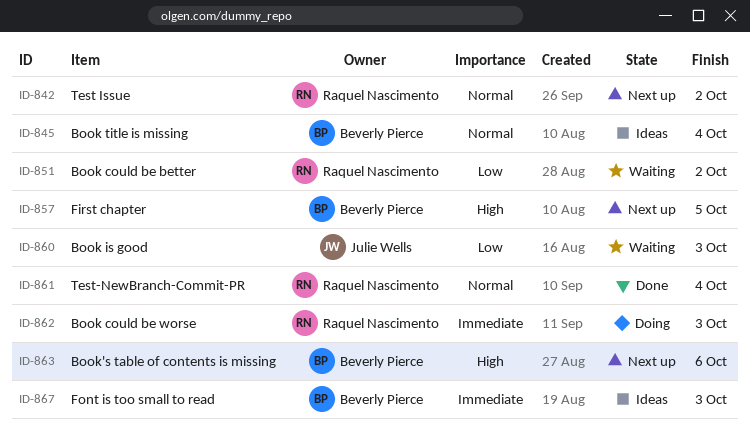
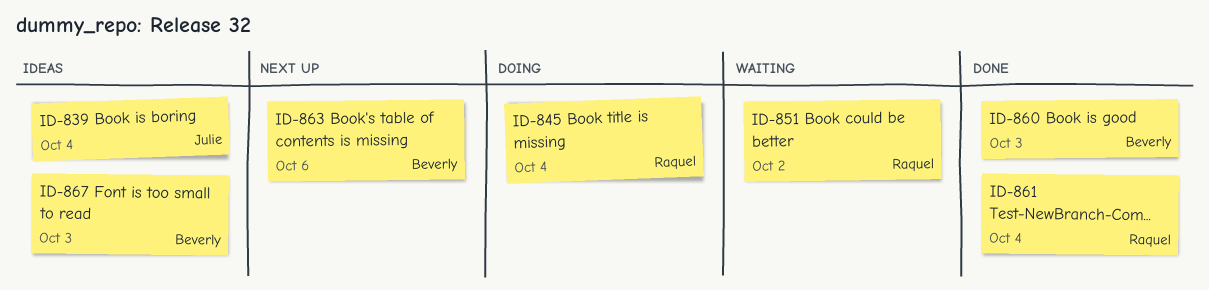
ID-839: none -> present
ID-842: present -> none
ID-845, status: Ideas -> Doing
ID-845, owner: Beverly Pierce -> Raquel Nascimento
ID-857: present -> none
ID-860, status: Waiting -> Done
ID-860, owner: Julie Wells -> Beverly Pierce
ID-862: present -> none

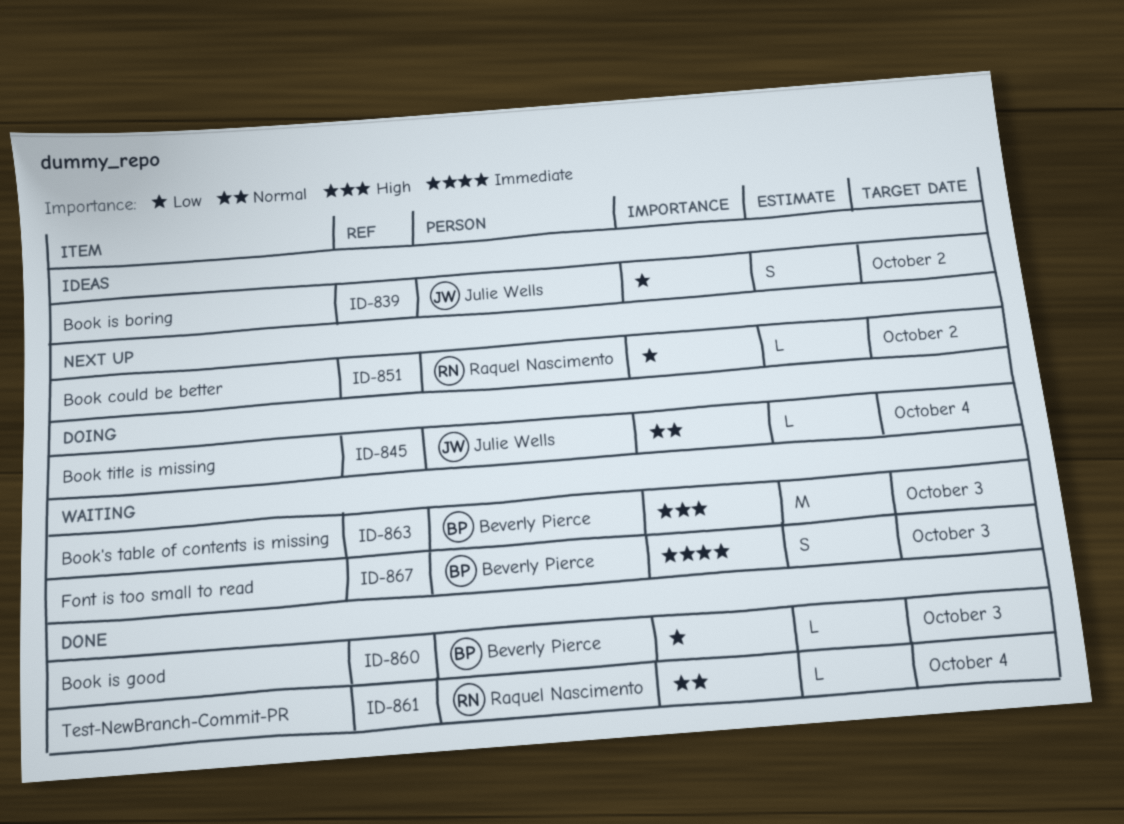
ID-839, due: Oct 4 -> Oct 2
ID-845, owner: Raquel Nascimento -> Julie Wells
ID-851, status: Waiting -> Next up
ID-863, status: Next up -> Waiting
ID-863, due: Oct 6 -> Oct 3
ID-867, status: Ideas -> Waiting

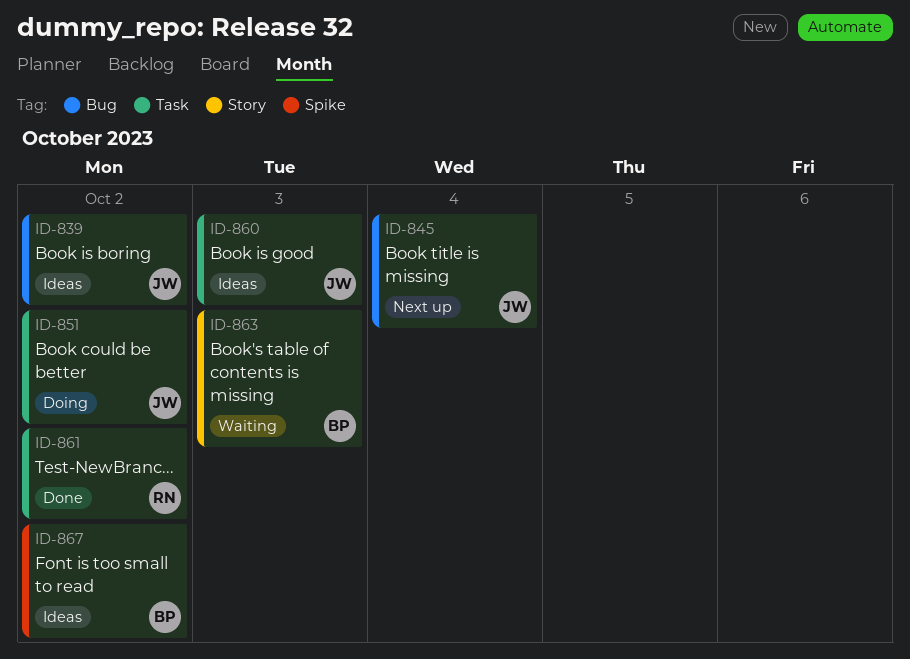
ID-845, status: Doing -> Next up
ID-851, status: Next up -> Doing
ID-851, owner: Raquel Nascimento -> Julie Wells
ID-860, status: Done -> Ideas
ID-860, owner: Beverly Pierce -> Julie Wells
ID-861, due: Oct 4 -> Oct 2
ID-867, status: Waiting -> Ideas
ID-867, due: Oct 3 -> Oct 2

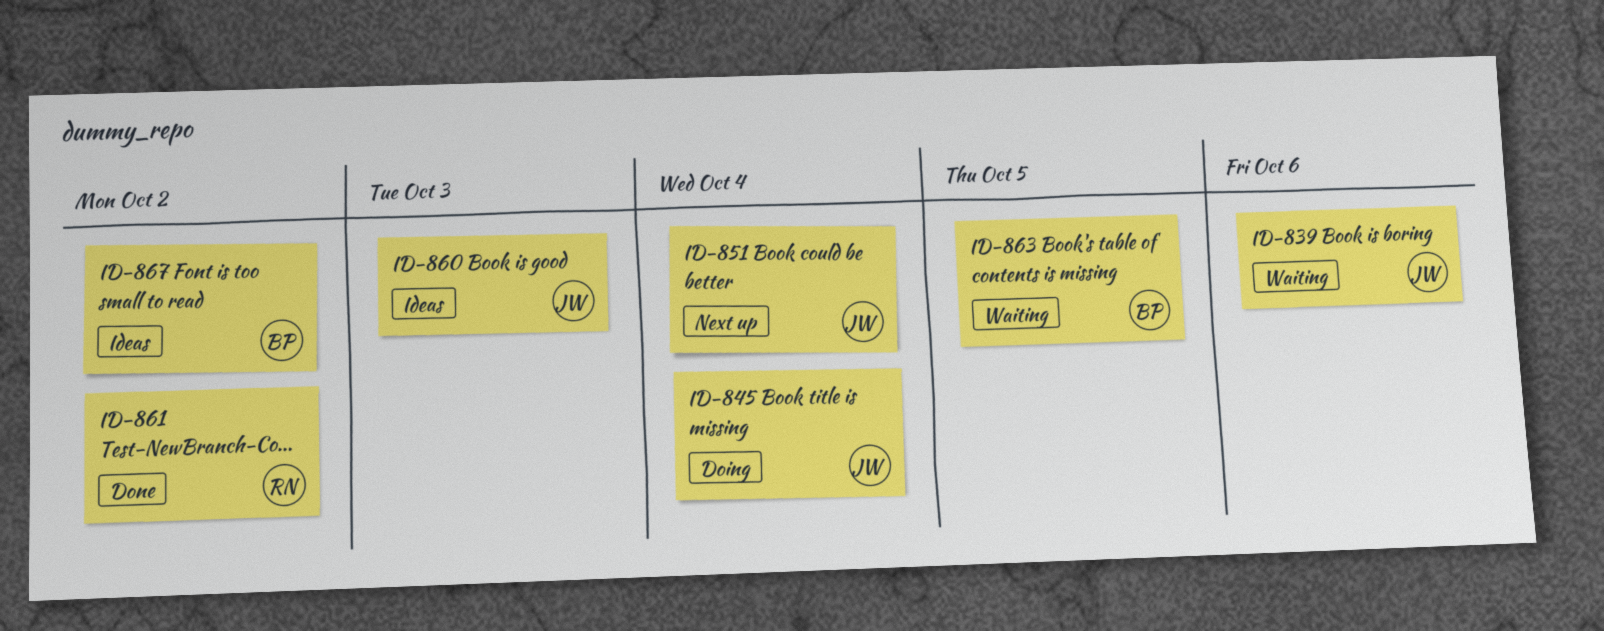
ID-839, status: Ideas -> Waiting
ID-839, due: Oct 2 -> Oct 6
ID-845, status: Next up -> Doing
ID-851, status: Doing -> Next up
ID-851, due: Oct 2 -> Oct 4
ID-863, due: Oct 3 -> Oct 5

